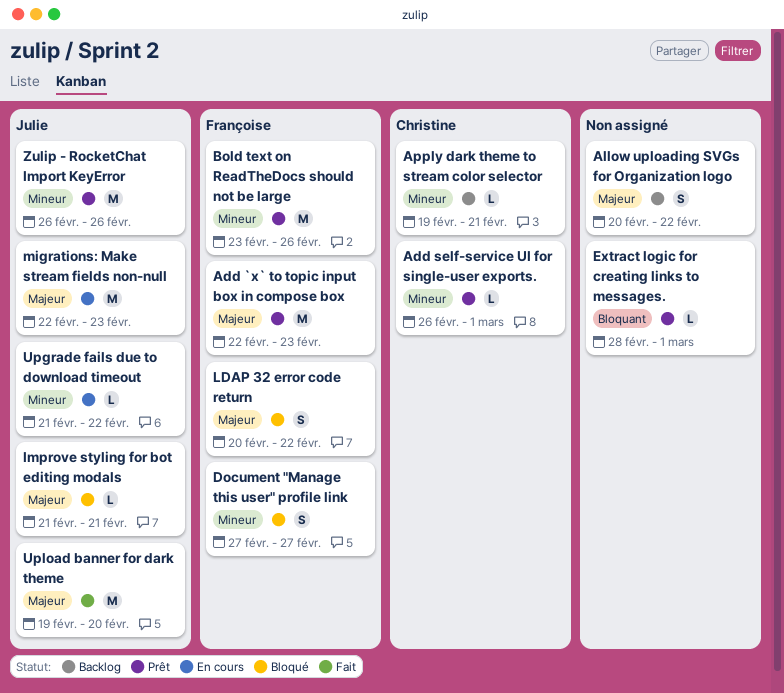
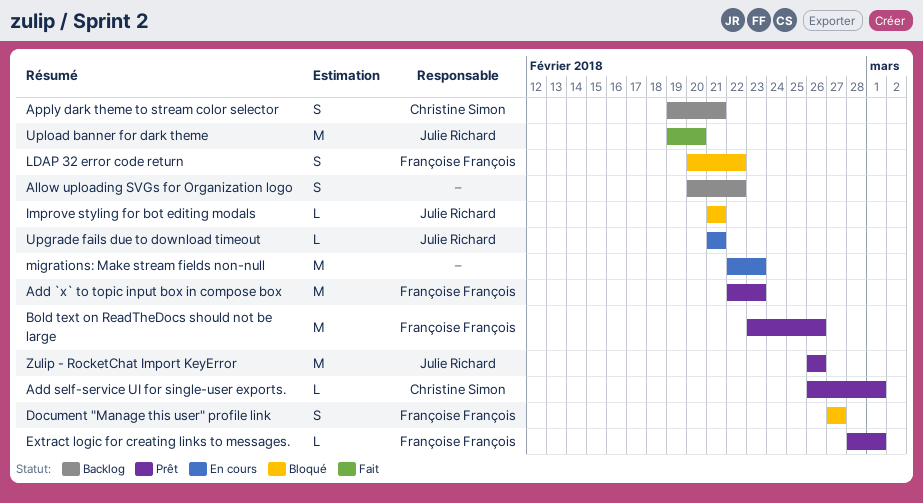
Apply dark theme to stream color selector, estimate: L -> S
Extract logic for creating links to messages., owner: none -> Françoise François
migrations: Make stream fields non-null, owner: Julie Richard -> none
Upgrade fails due to download timeout, due: Feb 22 -> Feb 21

